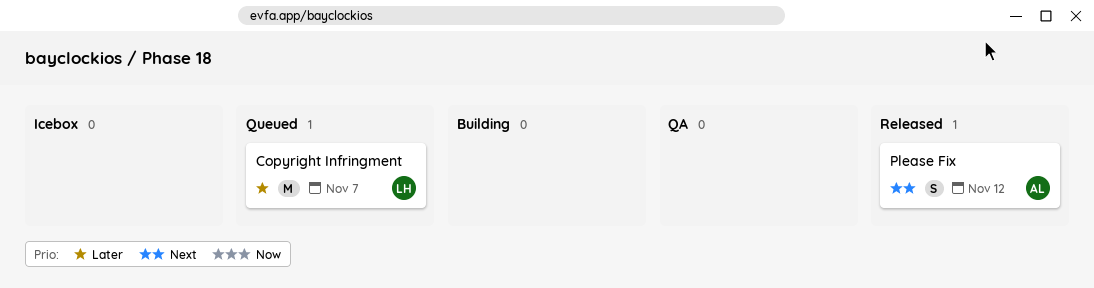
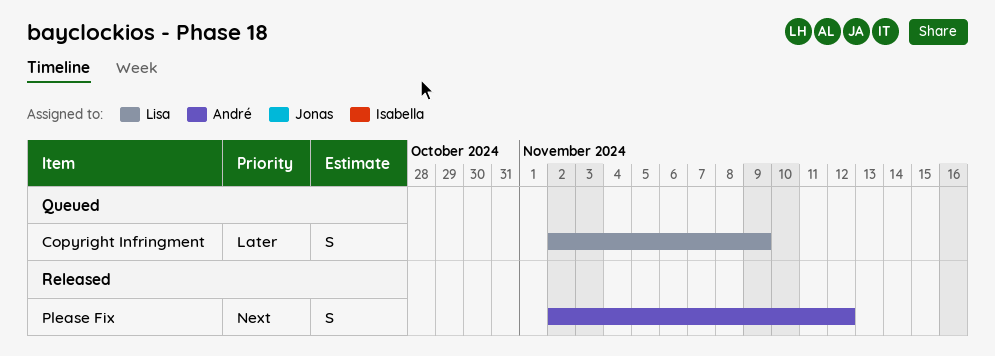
Copyright Infringment, estimate: M -> S
Copyright Infringment, due: Nov 7 -> Nov 9

